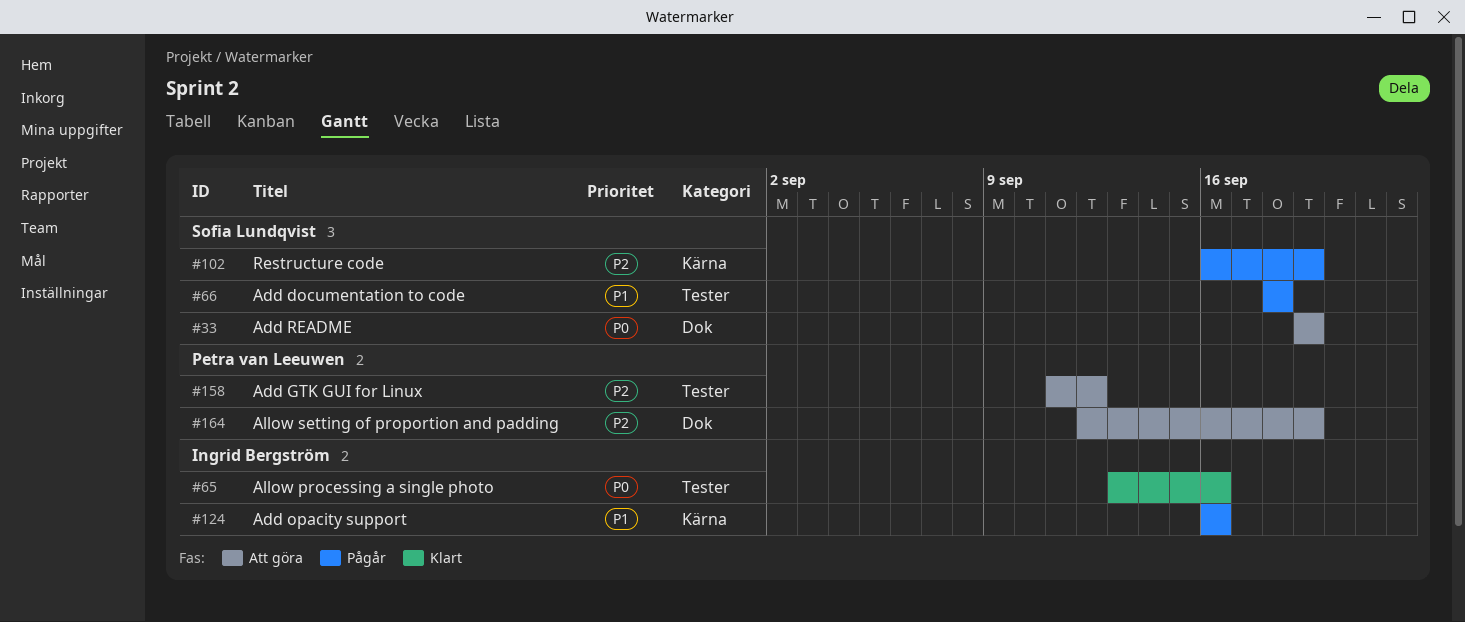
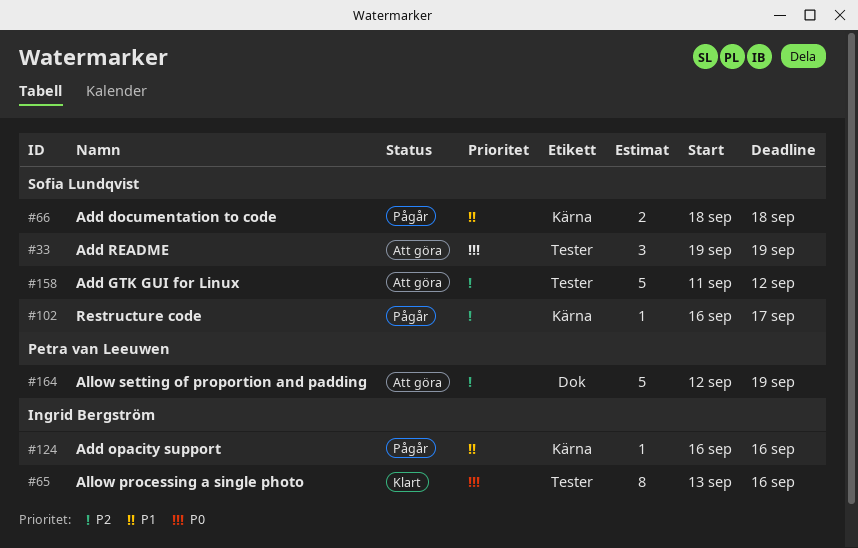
#33, label: Dok -> Tester
#66, label: Tester -> Kärna
#102, due: Sep 19 -> Sep 17
#158, owner: Petra van Leeuwen -> Sofia Lundqvist

